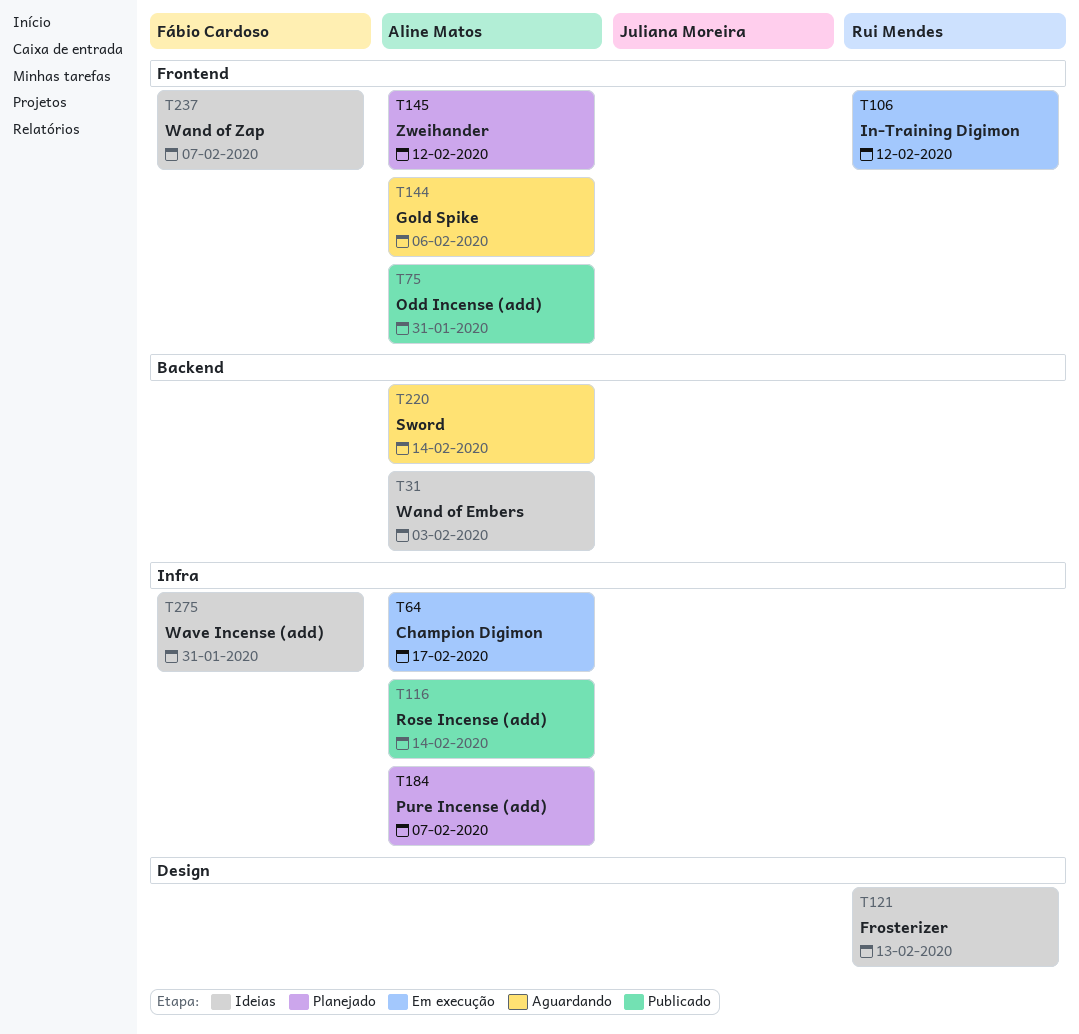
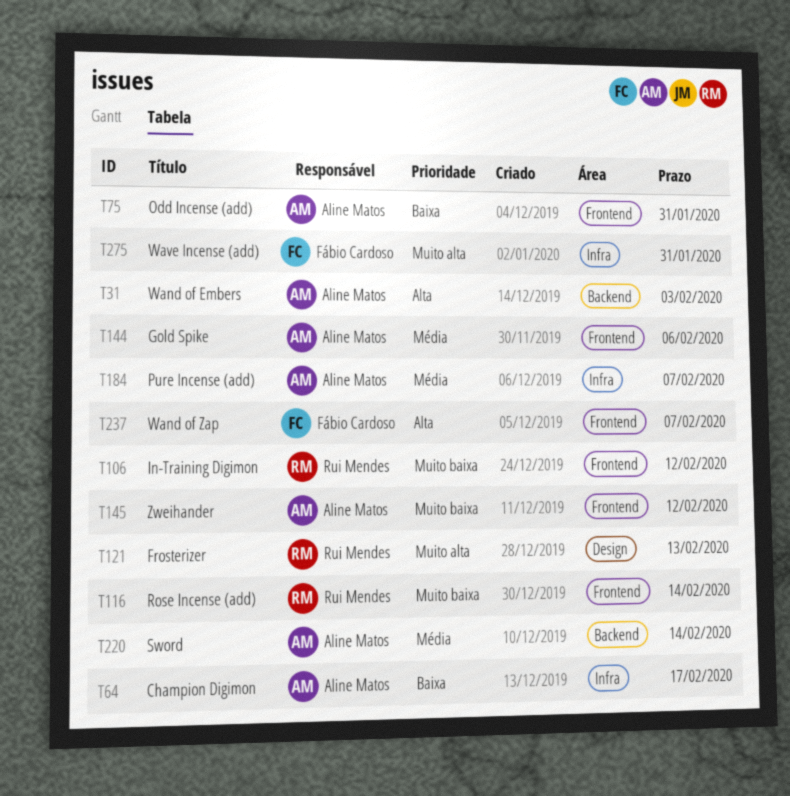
T116, owner: Aline Matos -> Rui Mendes
T116, label: Infra -> Frontend

